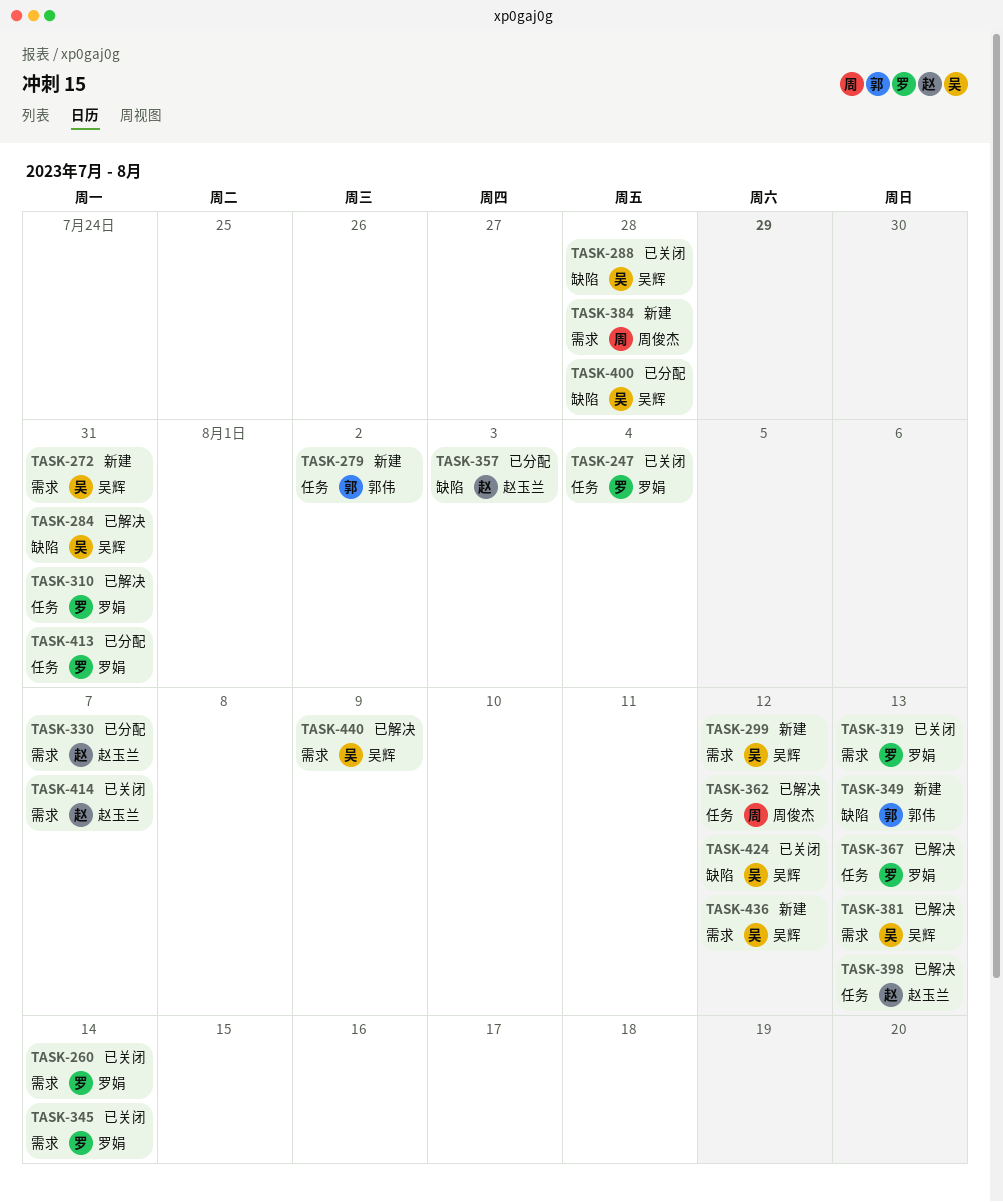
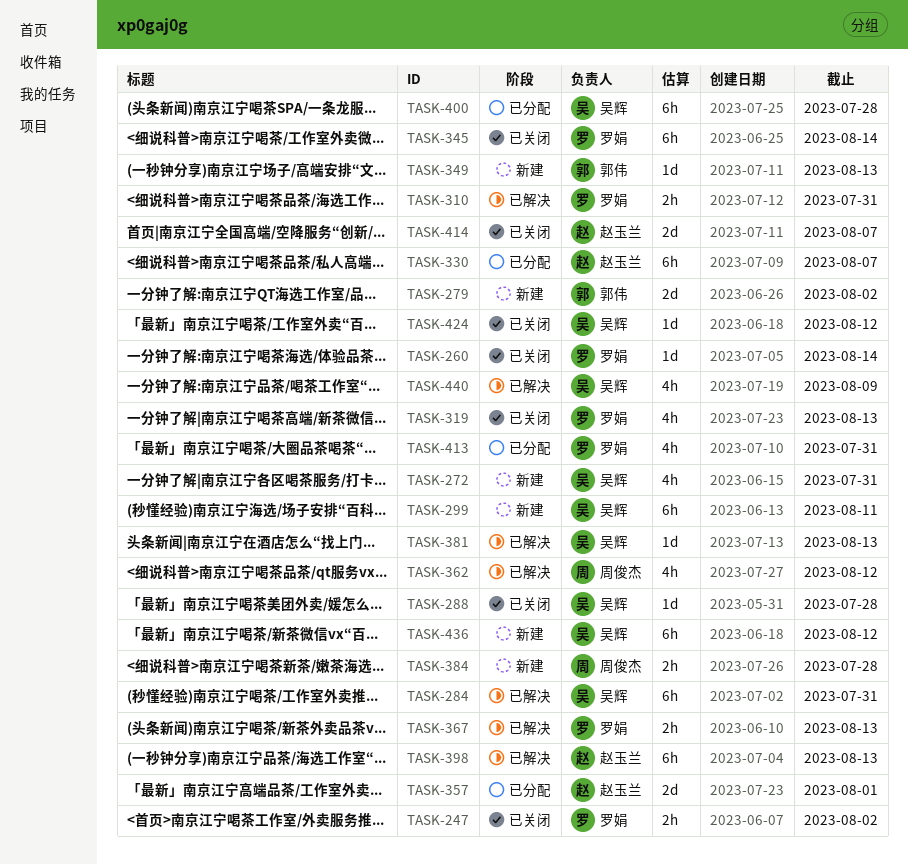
TASK-247, due: Aug 4 -> Aug 2
TASK-299, due: Aug 12 -> Aug 11
TASK-357, due: Aug 3 -> Aug 1

